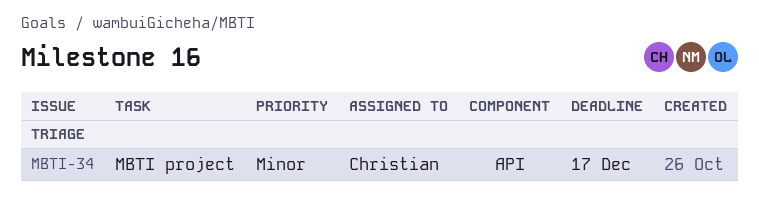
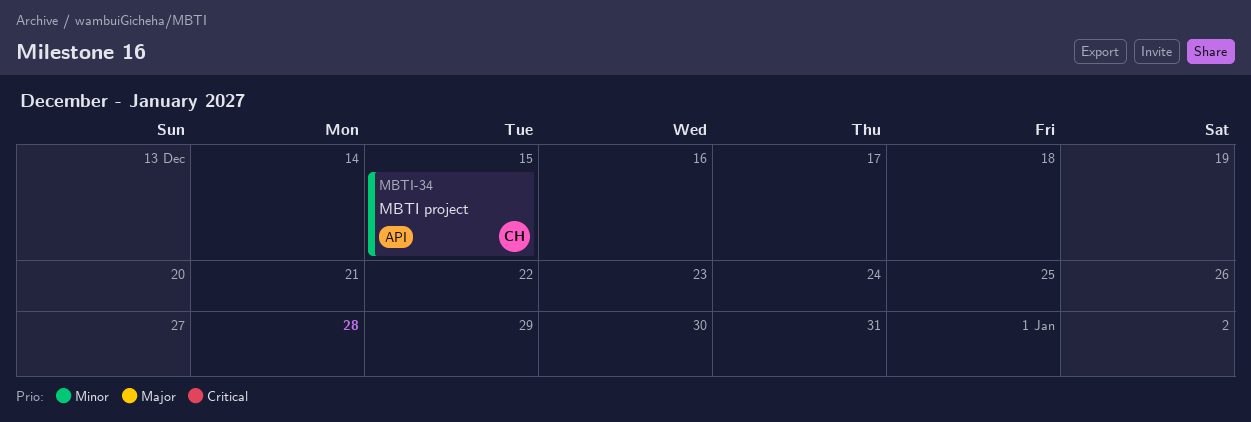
MBTI-34, due: Dec 17 -> Dec 15

